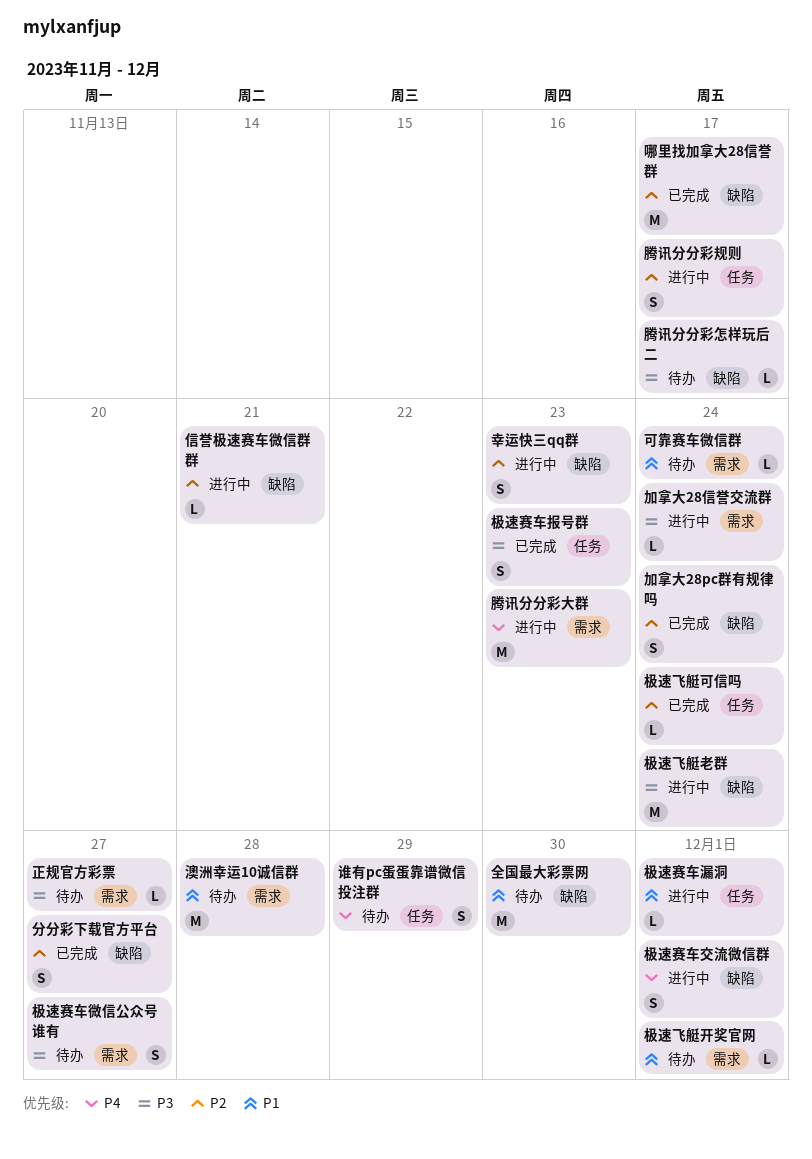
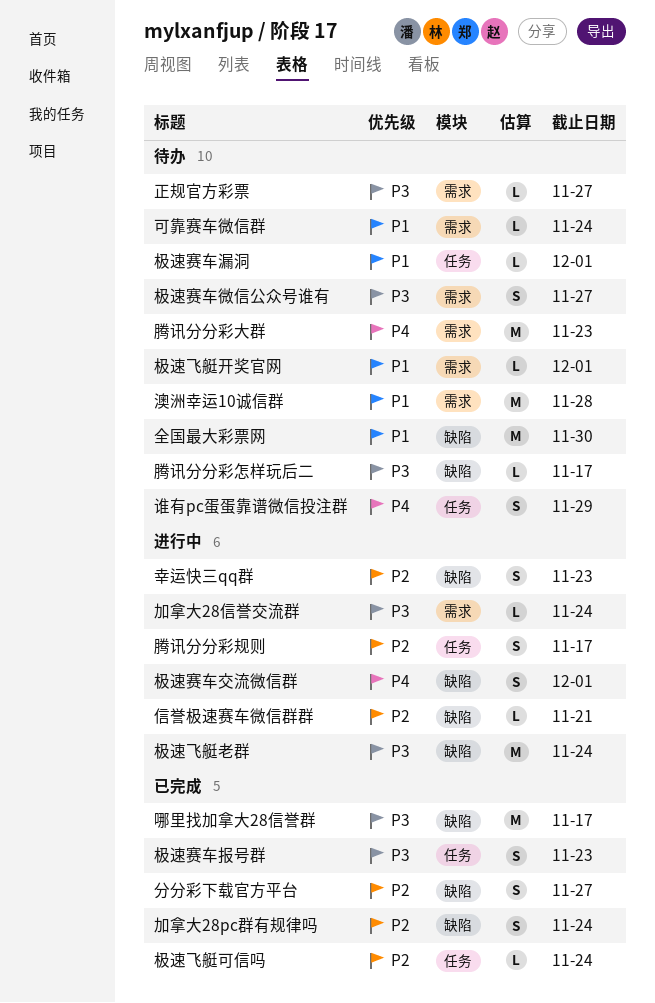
哪里找加拿大28信誉群, priority: P2 -> P3
极速赛车漏洞, status: 进行中 -> 待办
腾讯分分彩大群, status: 进行中 -> 待办

